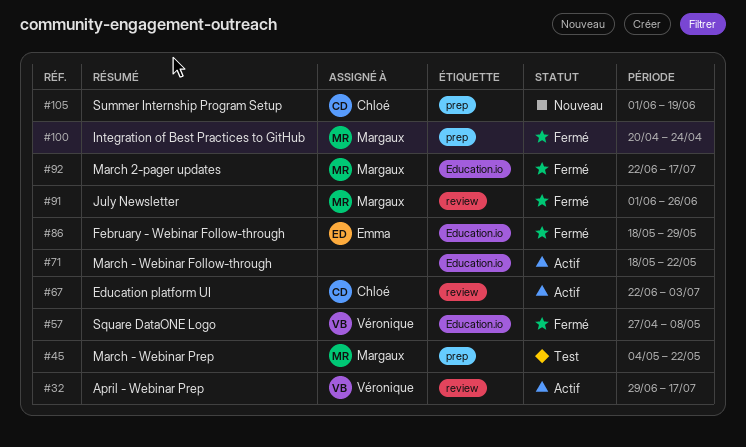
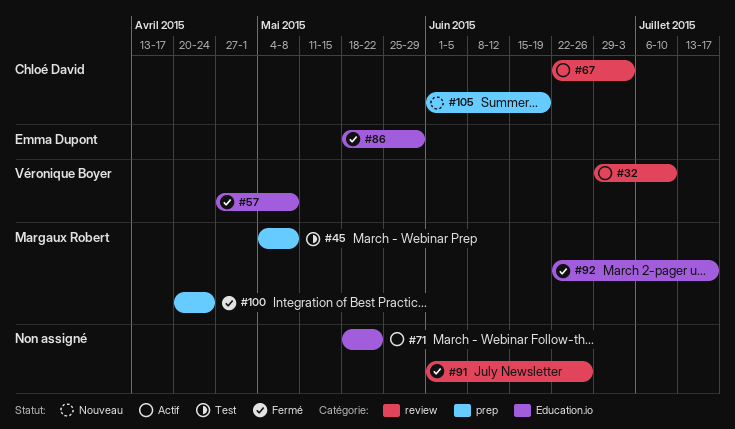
#32, due: Jul 17 -> Jul 10
#45, due: May 22 -> May 8
#91, owner: Margaux Robert -> none

